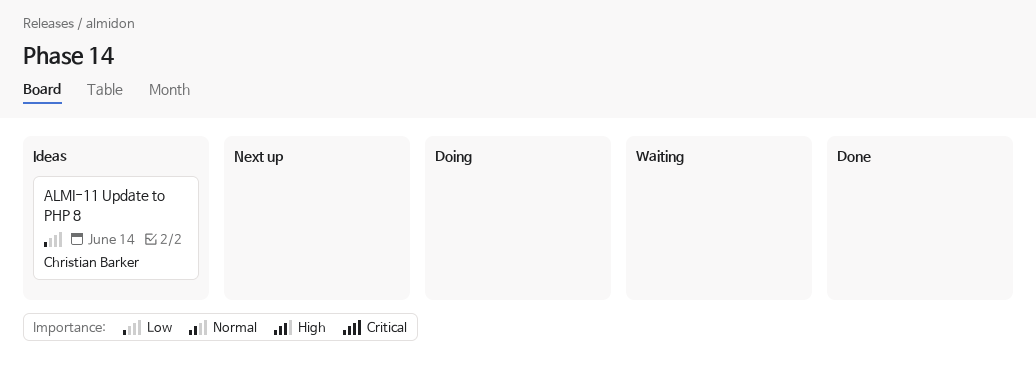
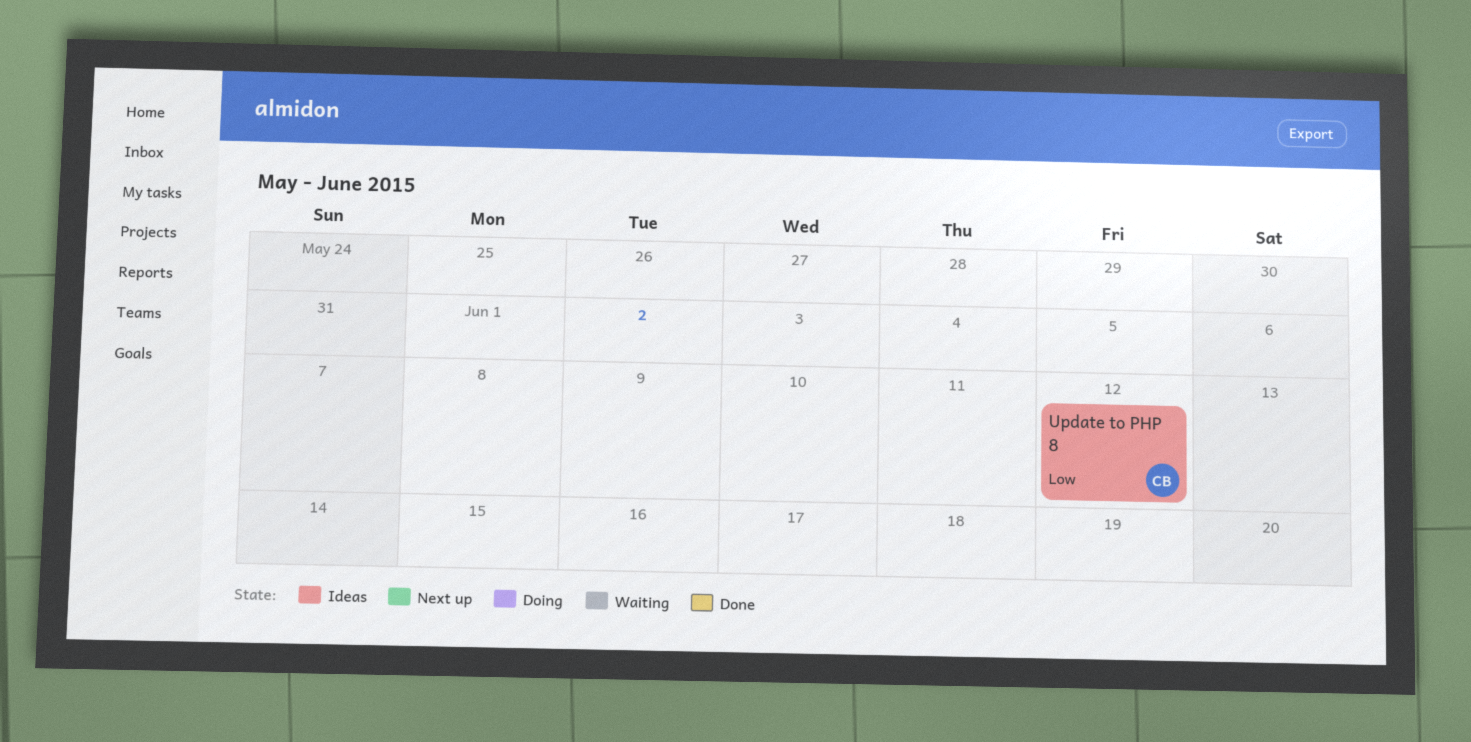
Update to PHP 8, due: Jun 14 -> Jun 12

